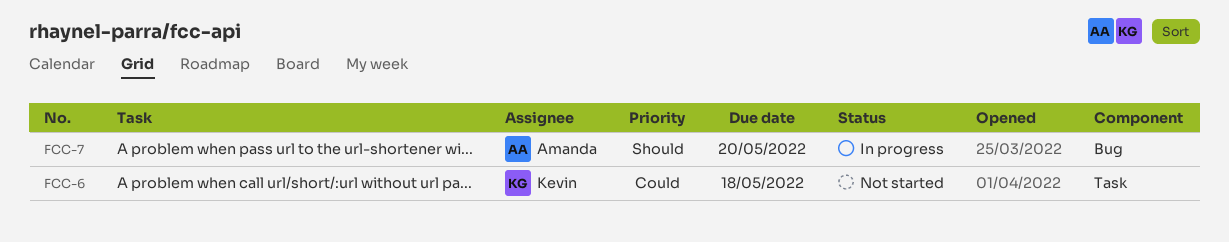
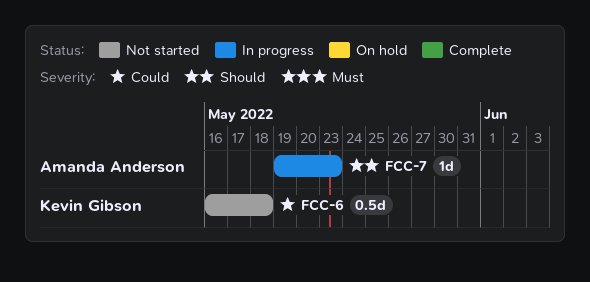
FCC-7, due: May 20 -> May 23

